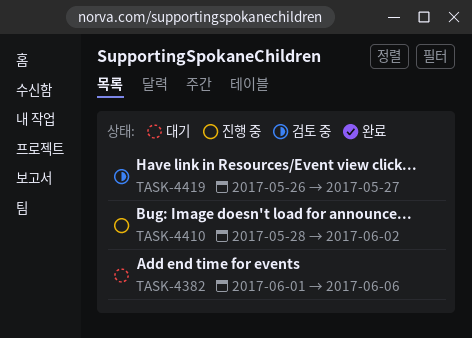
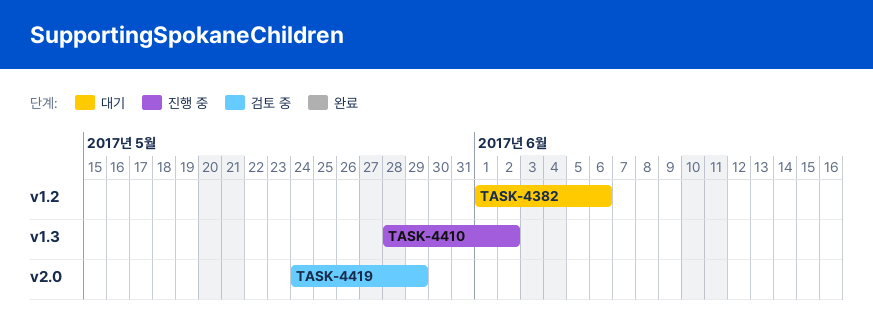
TASK-4419, start: May 26 -> May 24
TASK-4419, due: May 27 -> May 29

